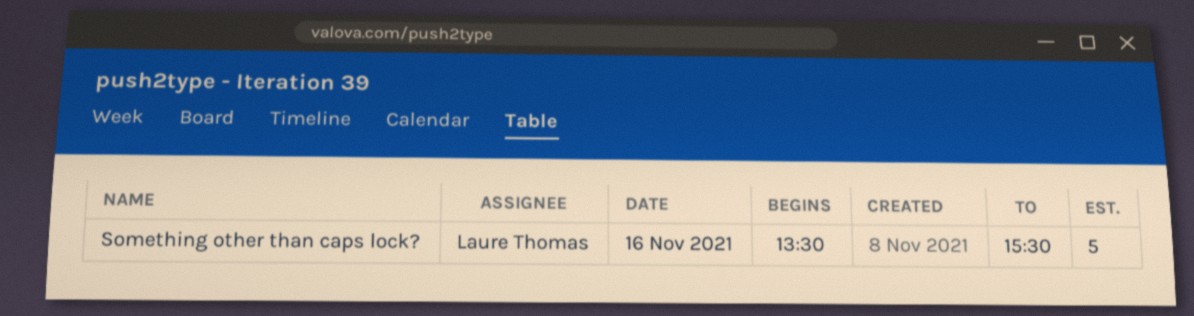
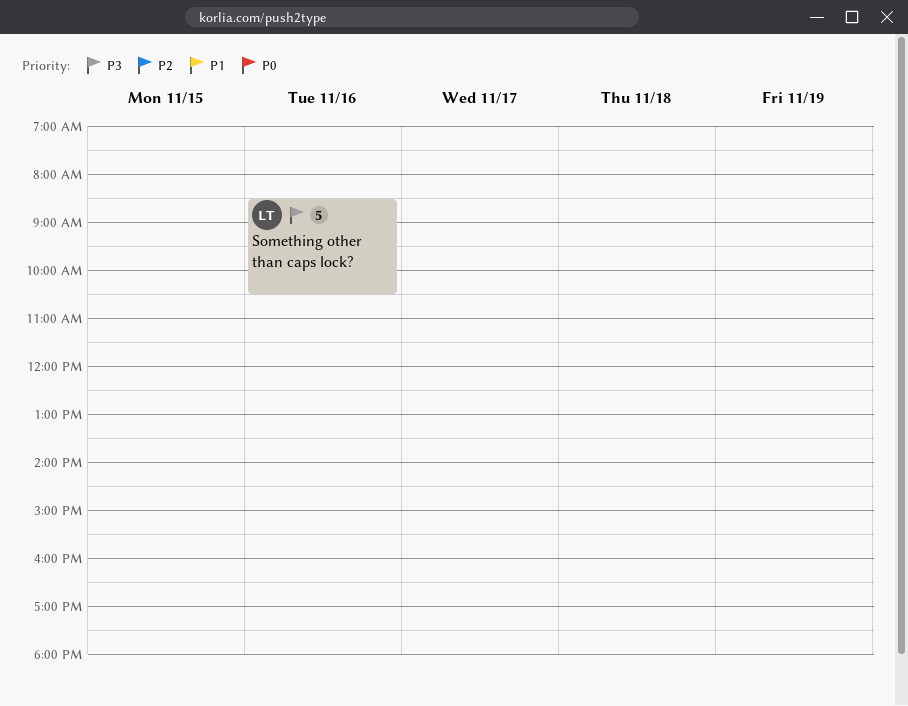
Something other than caps lock?, begins: 13:30 -> 08:30
Something other than caps lock?, ends: 15:30 -> 10:30

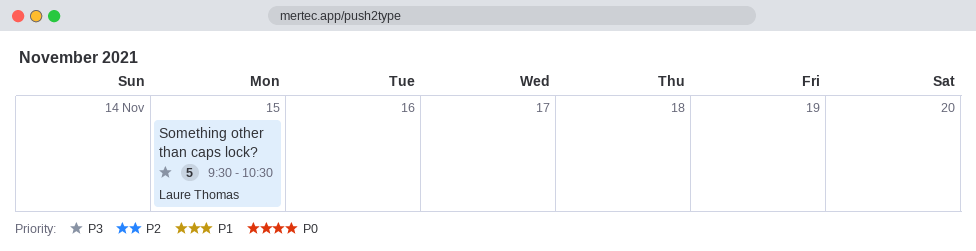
Something other than caps lock?, day: Nov 16 -> Nov 15
Something other than caps lock?, begins: 08:30 -> 09:30

